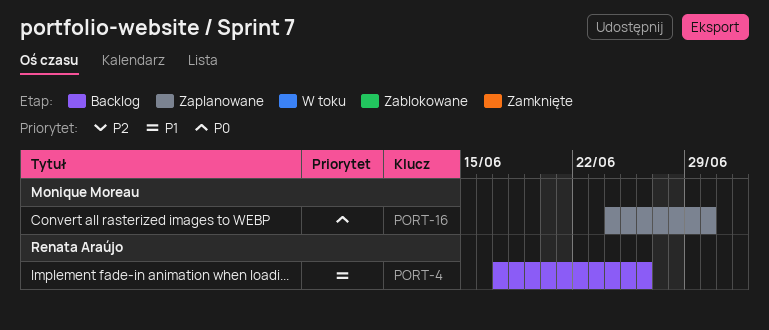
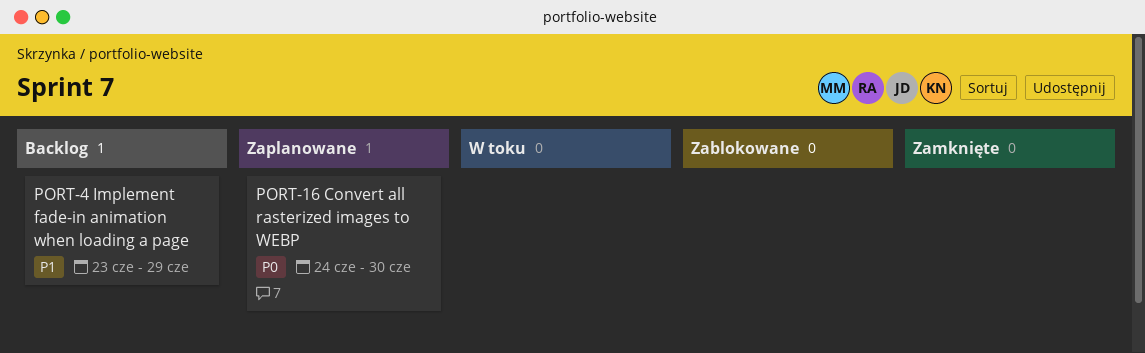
PORT-4, start: Jun 17 -> Jun 23
PORT-4, due: Jun 26 -> Jun 29

